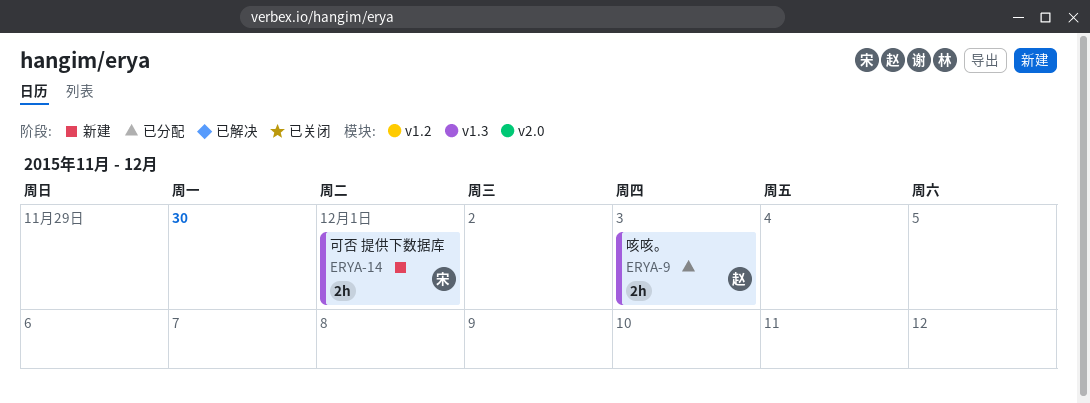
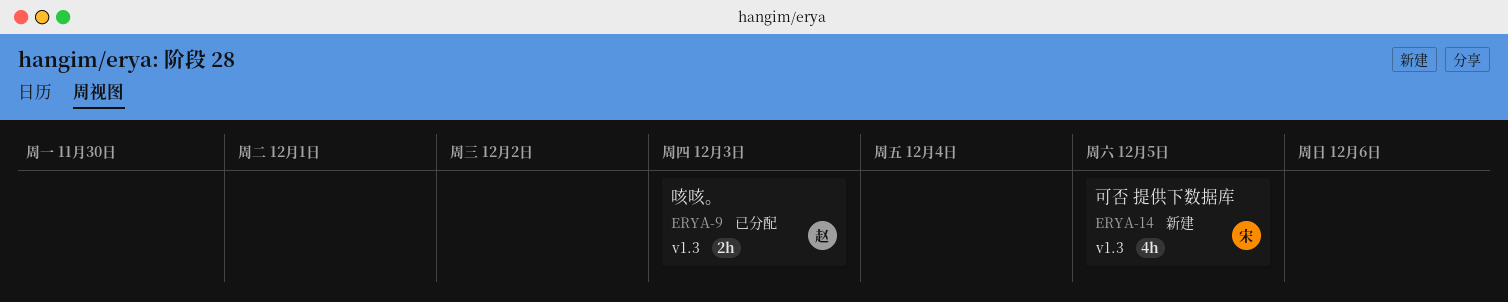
ERYA-14, estimate: 2h -> 4h
ERYA-14, due: Dec 1 -> Dec 5

